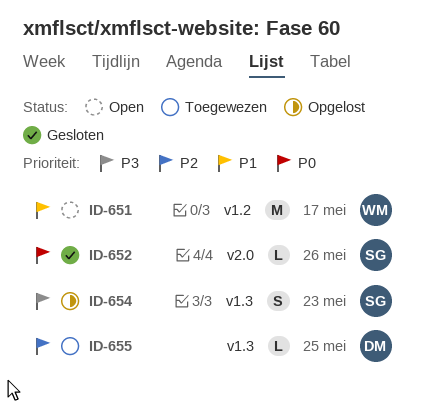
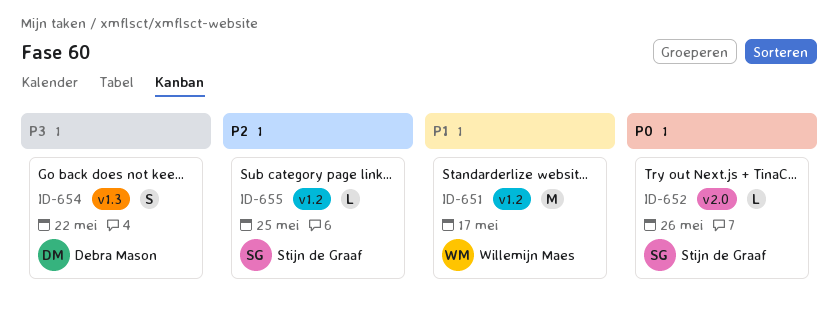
ID-654, owner: Stijn de Graaf -> Debra Mason
ID-654, due: May 23 -> May 22
ID-655, owner: Debra Mason -> Stijn de Graaf
ID-655, label: v1.3 -> v1.2

